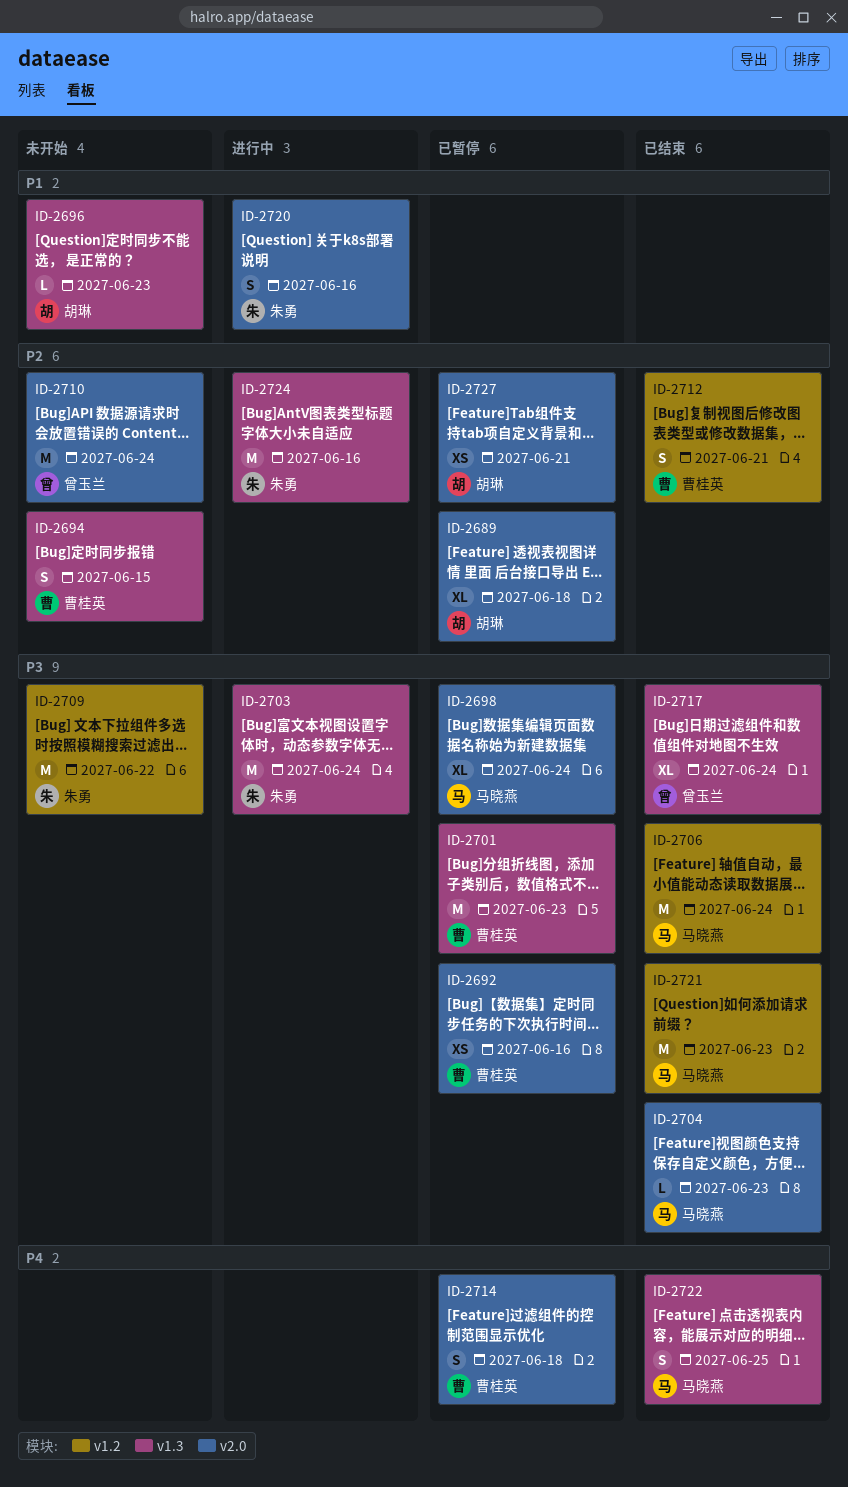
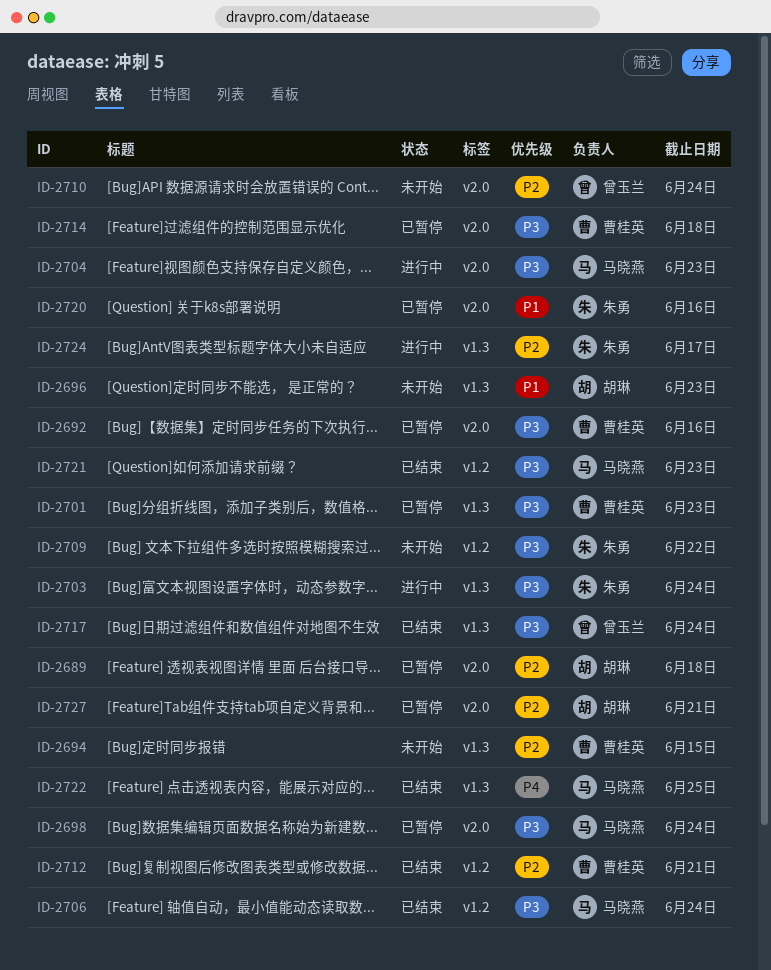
ID-2704, status: 已结束 -> 进行中
ID-2714, priority: P4 -> P3
ID-2720, status: 进行中 -> 已暂停
ID-2724, due: Jun 16 -> Jun 17

